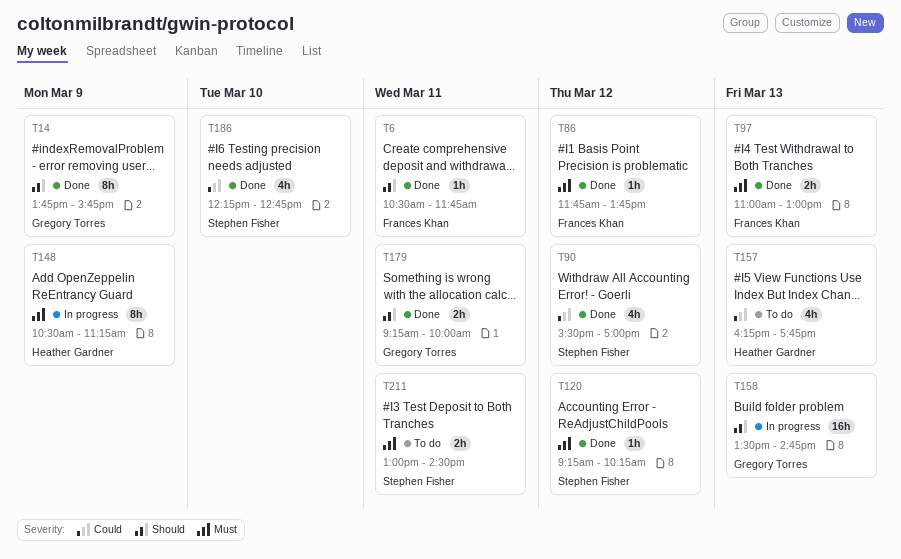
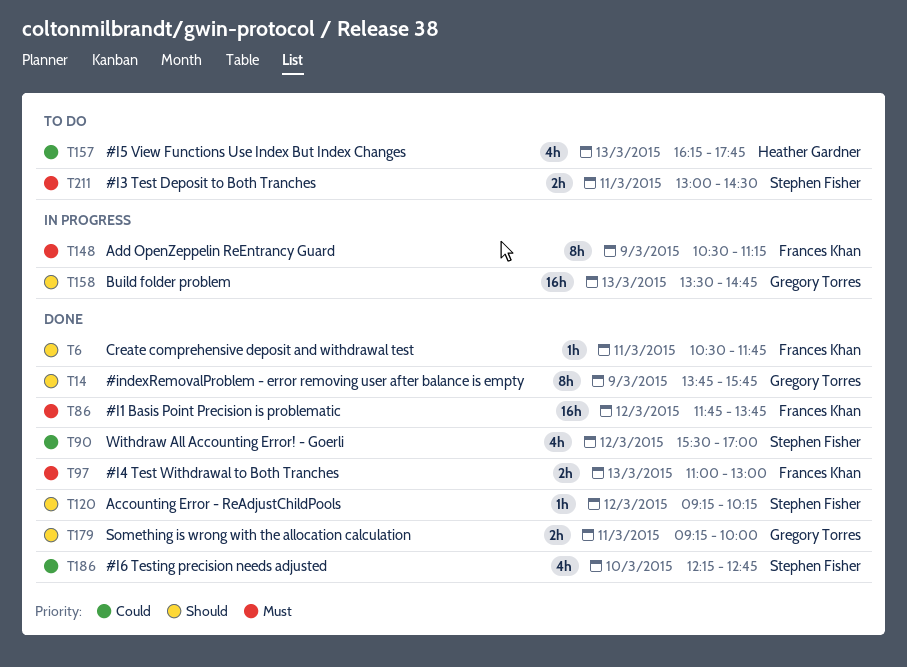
T86, estimate: 1h -> 16h
T120, priority: Must -> Should
T148, owner: Heather Gardner -> Frances Khan

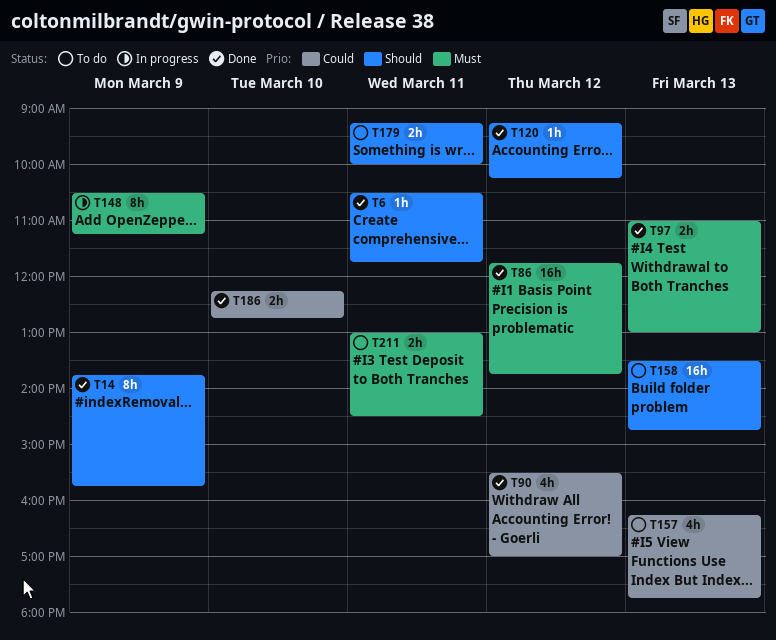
T158, status: In progress -> To do
T179, status: Done -> To do
T186, estimate: 4h -> 2h

